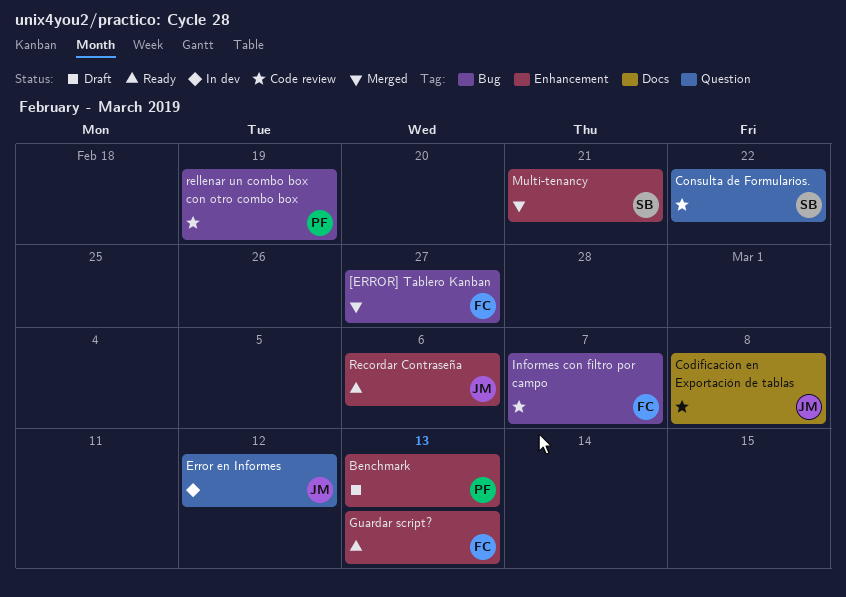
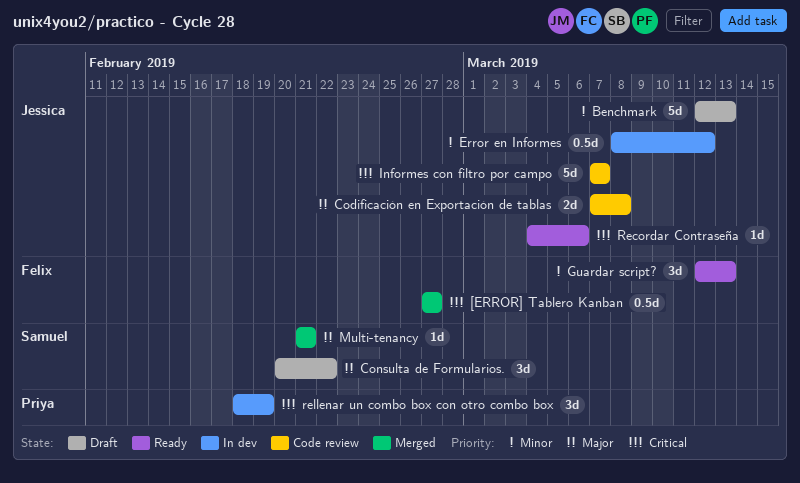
Benchmark, owner: Priya -> Jessica
Consulta de Formularios., status: Code review -> Draft
Informes con filtro por campo, owner: Felix -> Jessica
rellenar un combo box con otro combo box, status: Code review -> In dev

